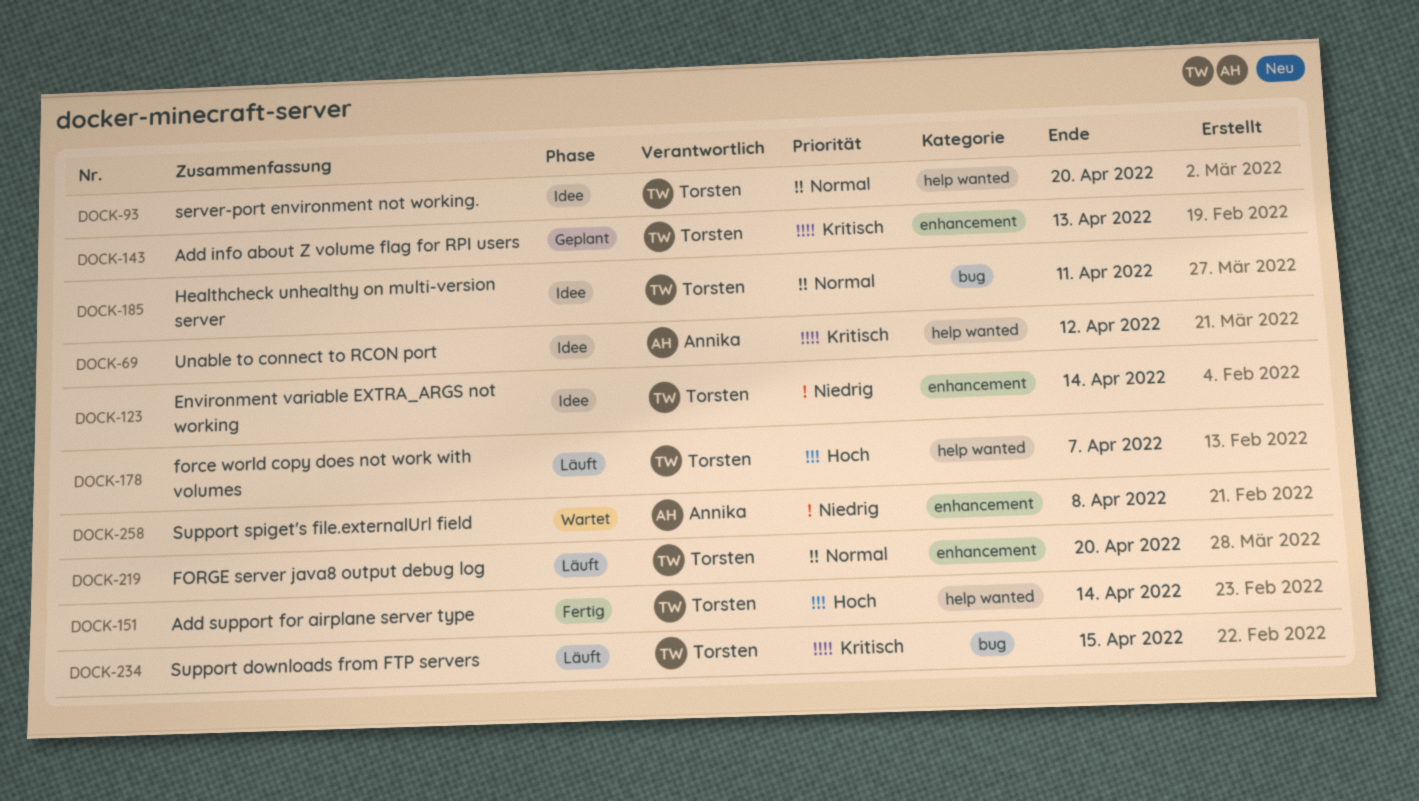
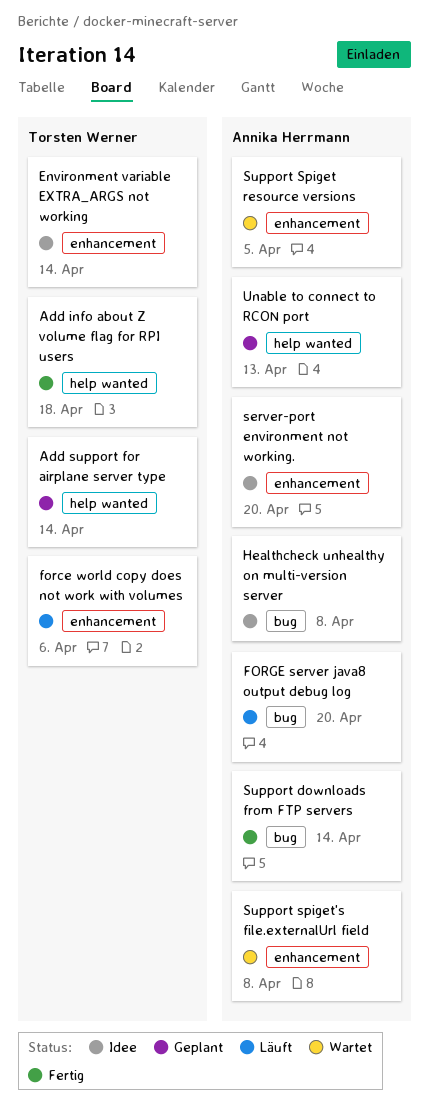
Add info about Z volume flag for RPI users, status: Geplant -> Fertig
Add info about Z volume flag for RPI users, label: enhancement -> help wanted
Add info about Z volume flag for RPI users, due: Apr 13 -> Apr 18
Add support for airplane server type, status: Fertig -> Geplant
force world copy does not work with volumes, label: help wanted -> enhancement
force world copy does not work with volumes, due: Apr 7 -> Apr 6
FORGE server java8 output debug log, owner: Torsten Werner -> Annika Herrmann
FORGE server java8 output debug log, label: enhancement -> bug
Healthcheck unhealthy on multi-version server, owner: Torsten Werner -> Annika Herrmann
Healthcheck unhealthy on multi-version server, due: Apr 11 -> Apr 8
server-port environment not working., owner: Torsten Werner -> Annika Herrmann
server-port environment not working., label: help wanted -> enhancement
Support downloads from FTP servers, status: Läuft -> Fertig
Support downloads from FTP servers, owner: Torsten Werner -> Annika Herrmann
Support downloads from FTP servers, due: Apr 15 -> Apr 14
Support Spiget resource versions: none -> present
Unable to connect to RCON port, status: Idee -> Geplant
Unable to connect to RCON port, due: Apr 12 -> Apr 13

